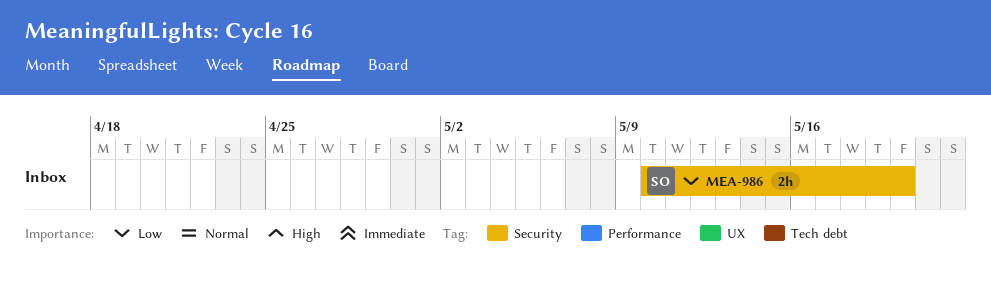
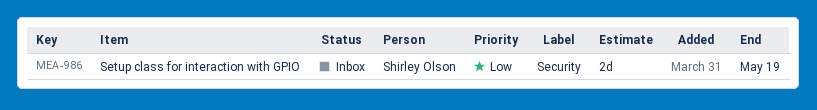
MEA-986, estimate: 2h -> 2d
MEA-986, due: May 20 -> May 19

